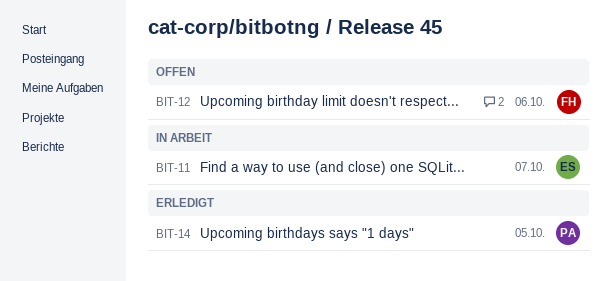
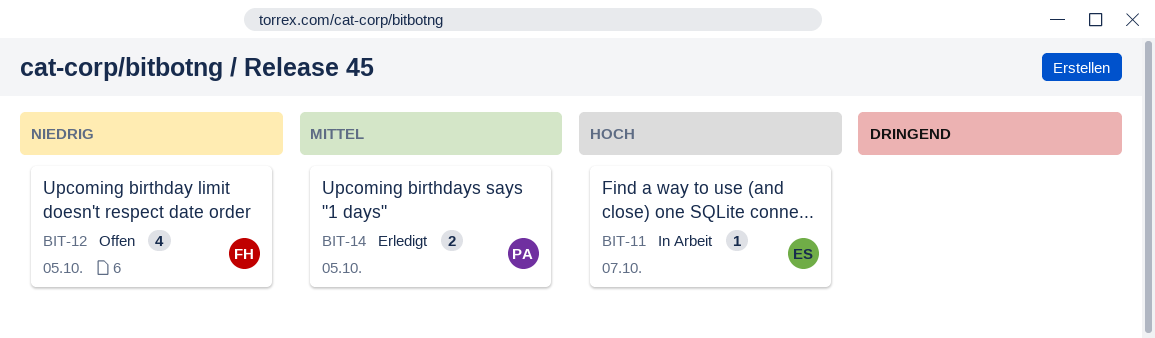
BIT-12, due: Oct 6 -> Oct 5

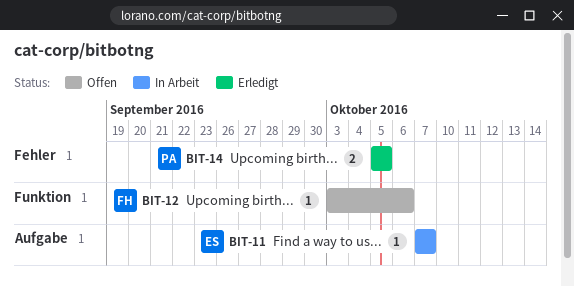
BIT-12, estimate: 4 -> 1
BIT-12, due: Oct 5 -> Oct 6

